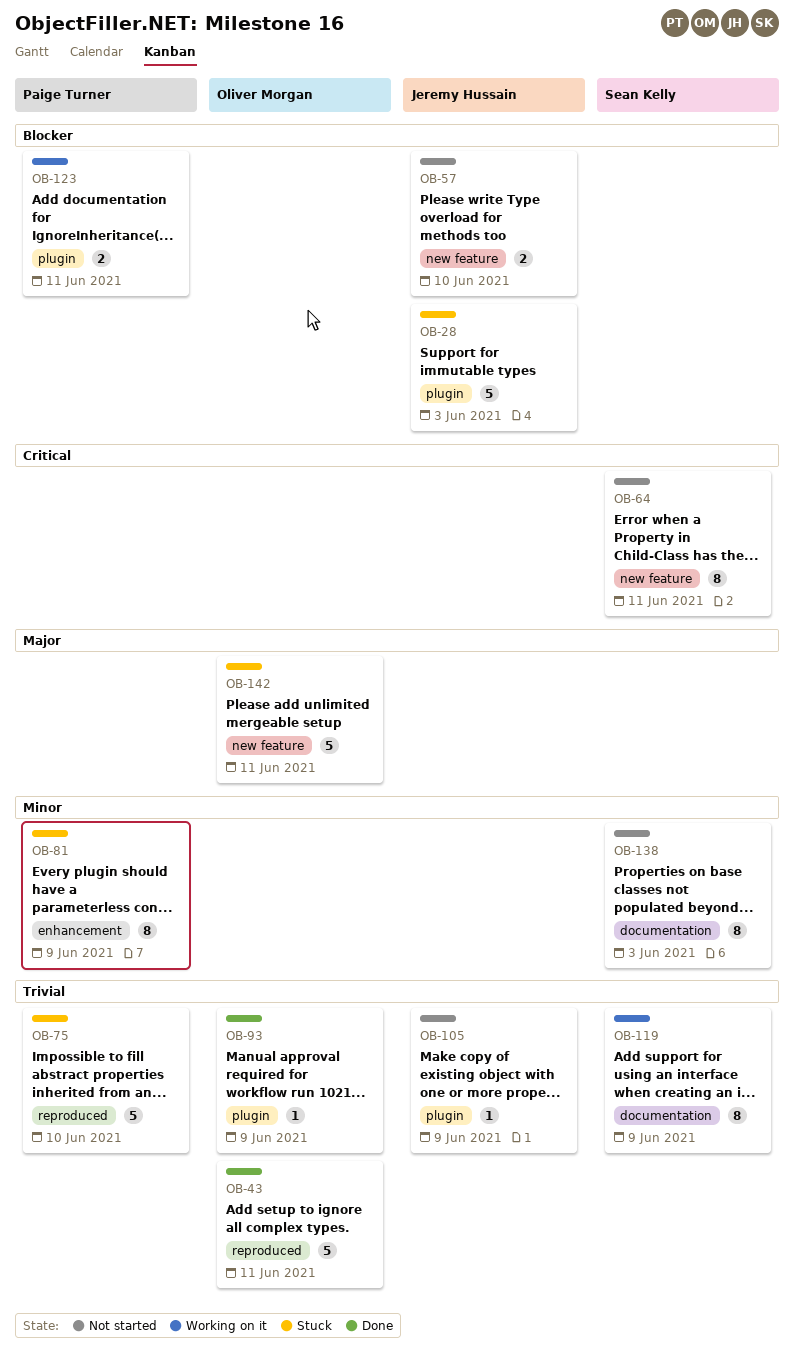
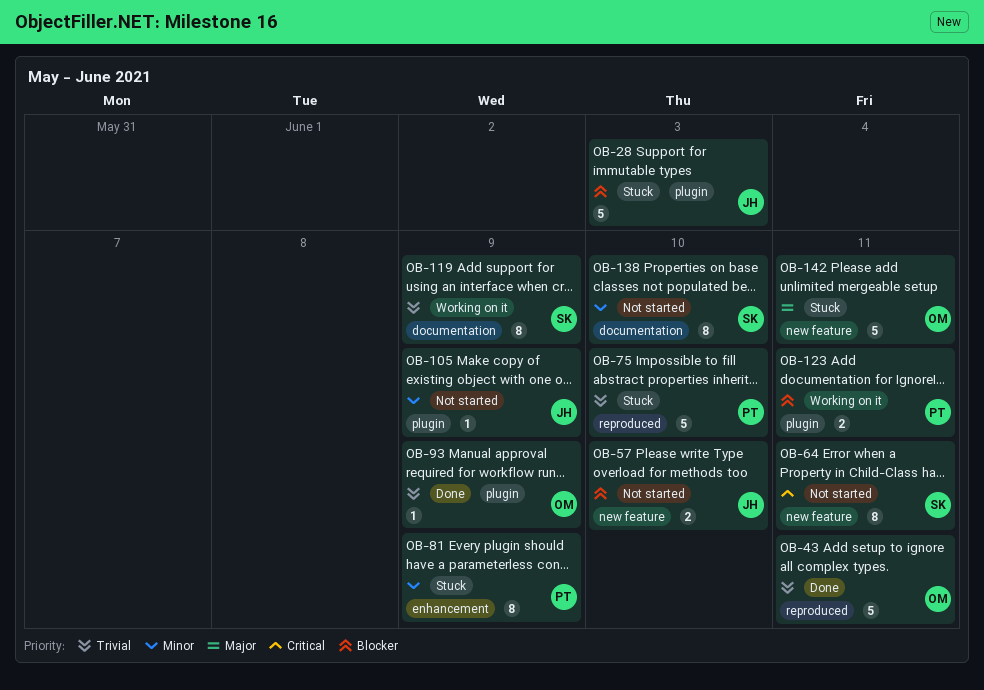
OB-105, priority: Trivial -> Minor
OB-138, due: Jun 3 -> Jun 10

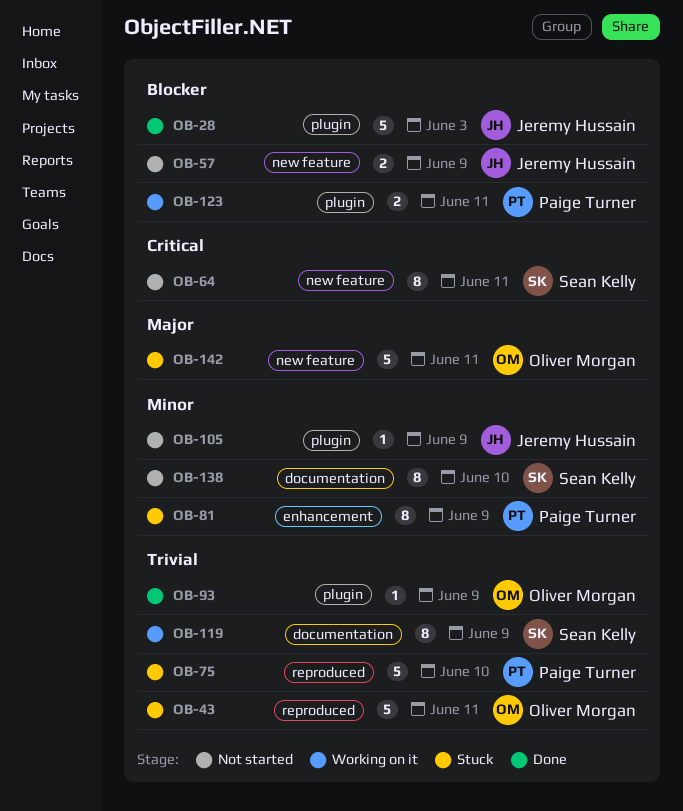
OB-28, status: Stuck -> Done
OB-43, status: Done -> Stuck
OB-57, due: Jun 10 -> Jun 9

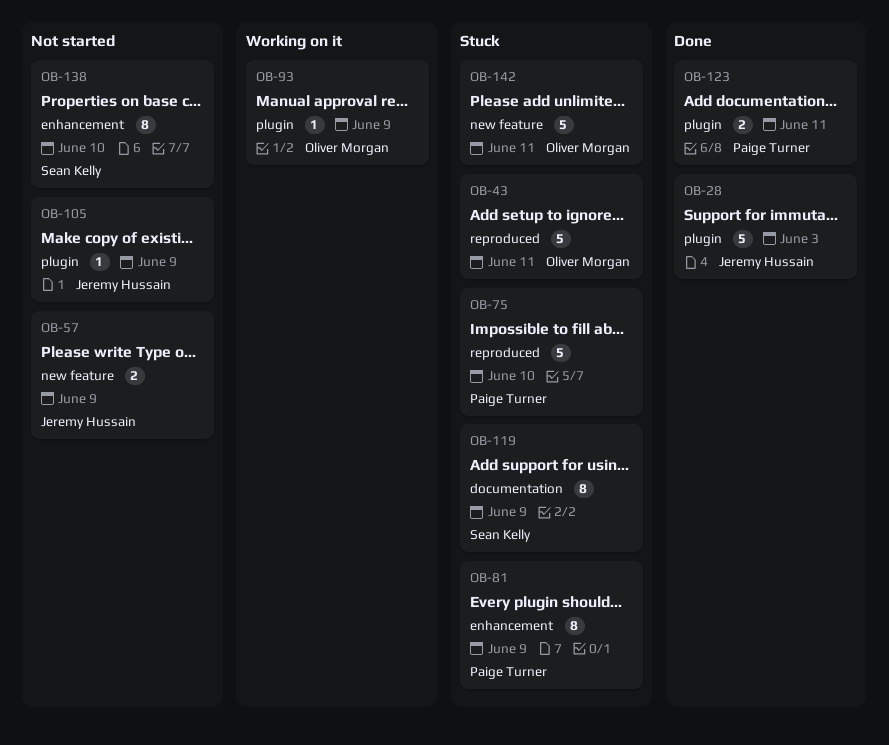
OB-64: present -> none
OB-93, status: Done -> Working on it
OB-119, status: Working on it -> Stuck
OB-123, status: Working on it -> Done
OB-138, label: documentation -> enhancement

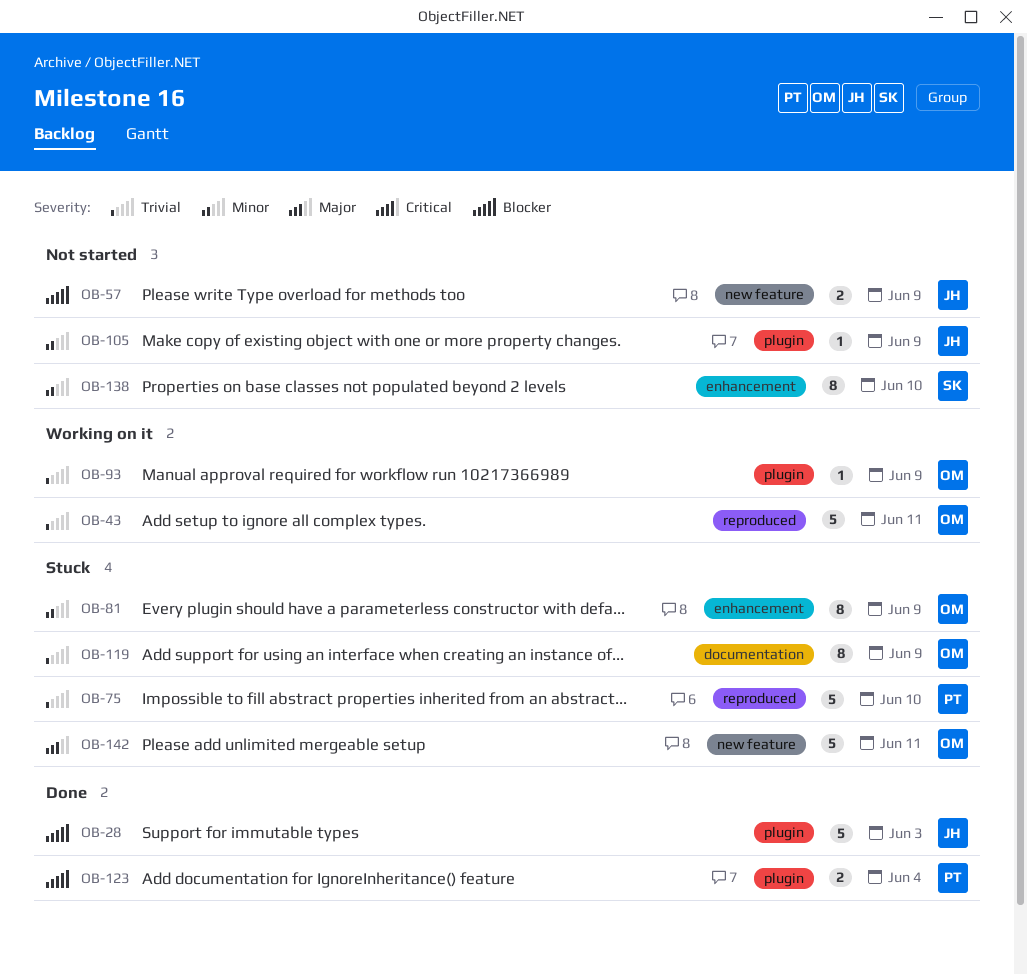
OB-43, status: Stuck -> Working on it
OB-81, owner: Paige Turner -> Oliver Morgan
OB-119, owner: Sean Kelly -> Oliver Morgan
OB-123, due: Jun 11 -> Jun 4

